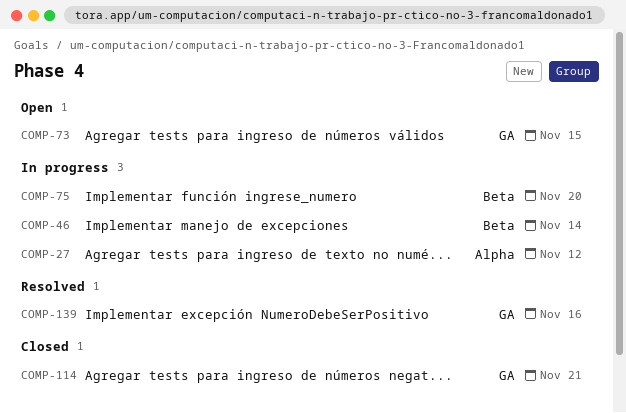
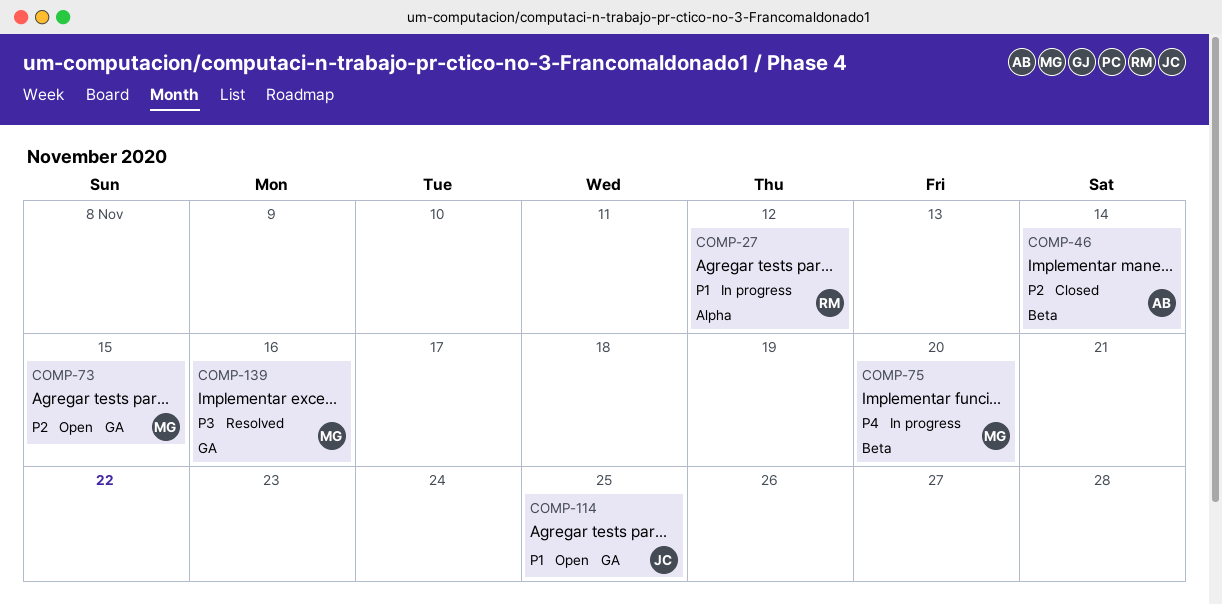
COMP-46, status: In progress -> Closed
COMP-114, status: Closed -> Open
COMP-114, due: Nov 21 -> Nov 25

